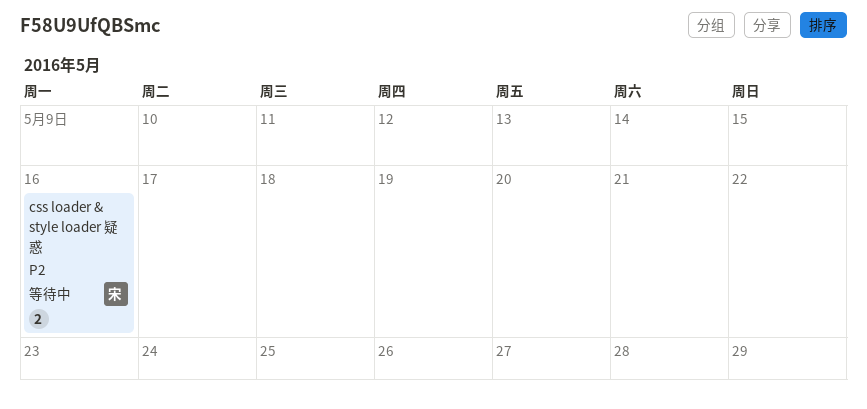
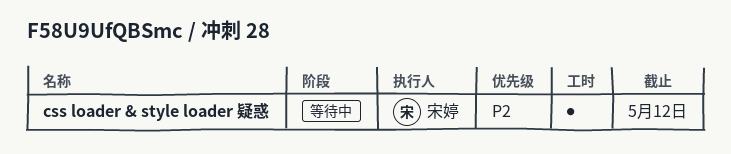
css loader & style loader 疑惑, estimate: 2 -> 1
css loader & style loader 疑惑, due: May 16 -> May 12

